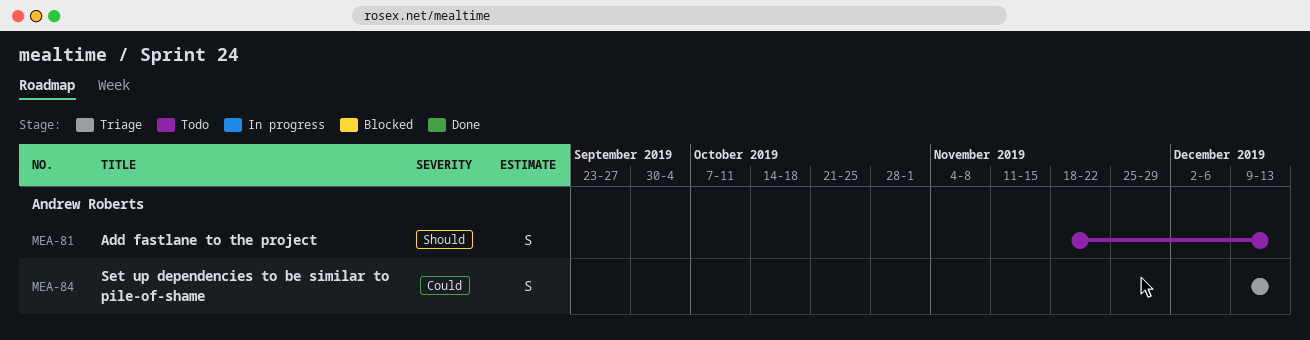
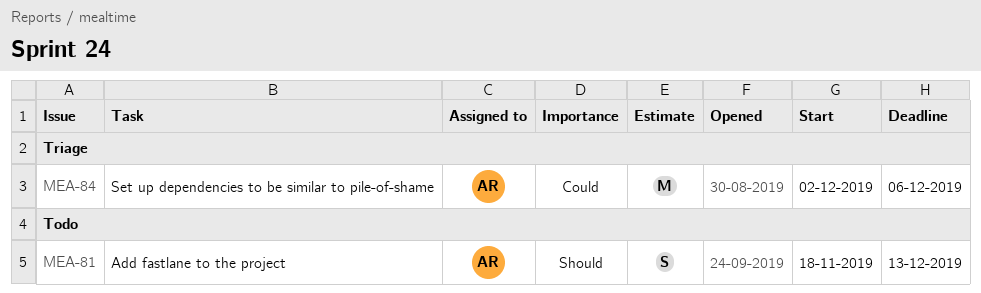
MEA-84, estimate: S -> M
MEA-84, start: Dec 9 -> Dec 2
MEA-84, due: Dec 13 -> Dec 6

